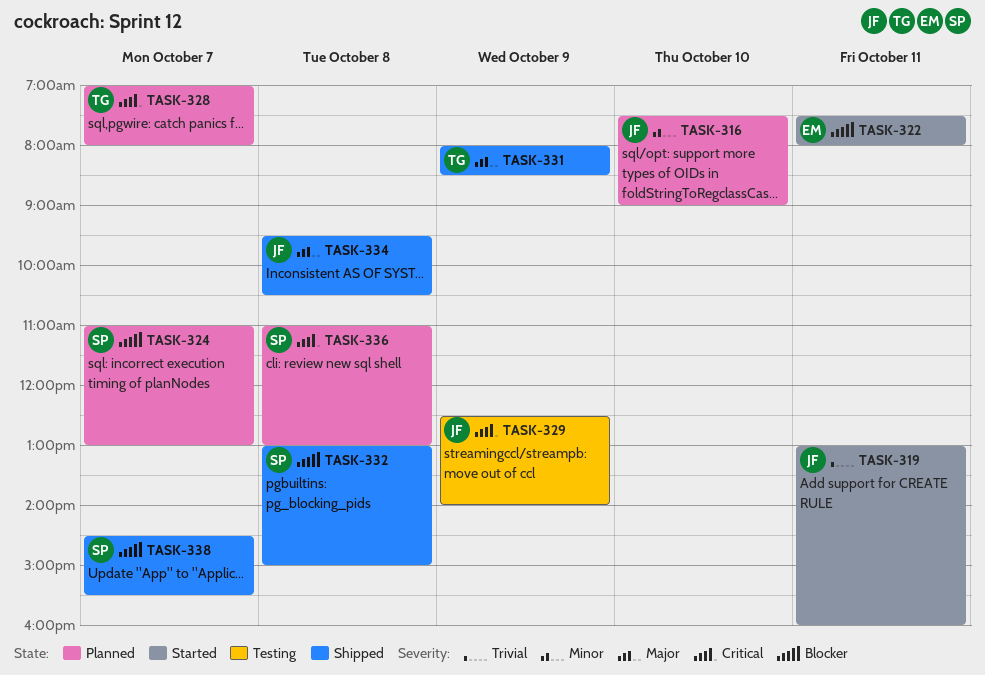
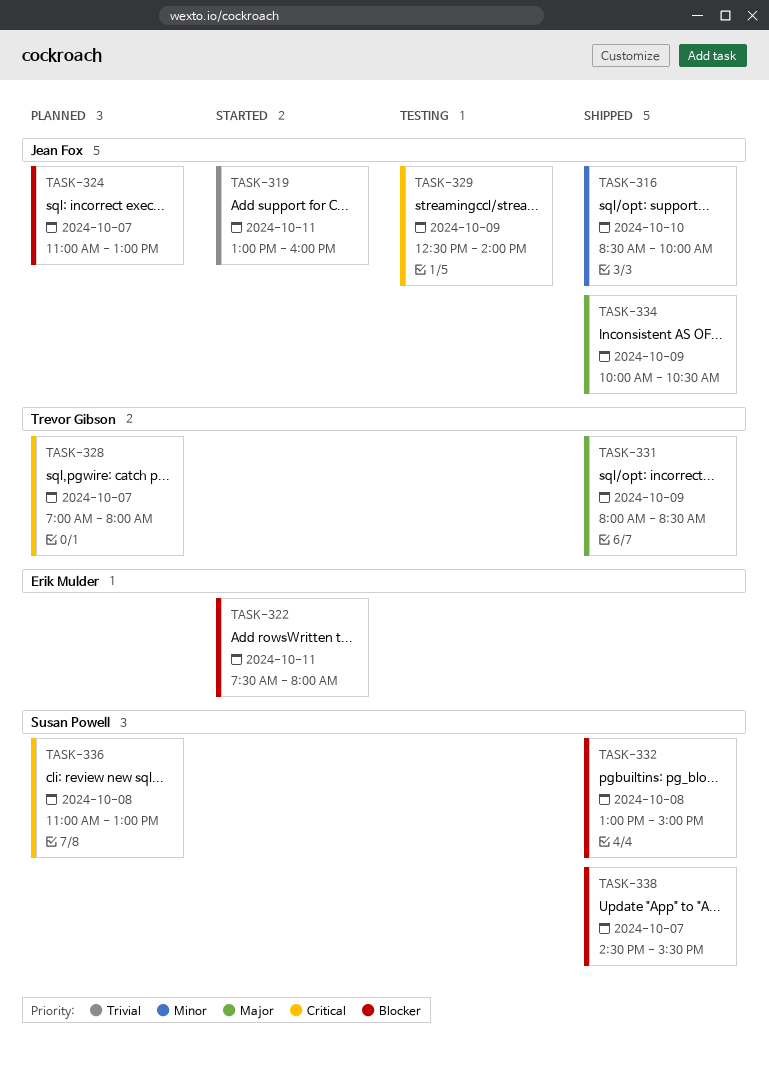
TASK-316, status: Planned -> Shipped
TASK-316, begins: 07:30 -> 08:30
TASK-316, ends: 09:00 -> 10:00
TASK-324, owner: Susan Powell -> Jean Fox
TASK-334, day: Oct 8 -> Oct 9
TASK-334, begins: 09:30 -> 10:00

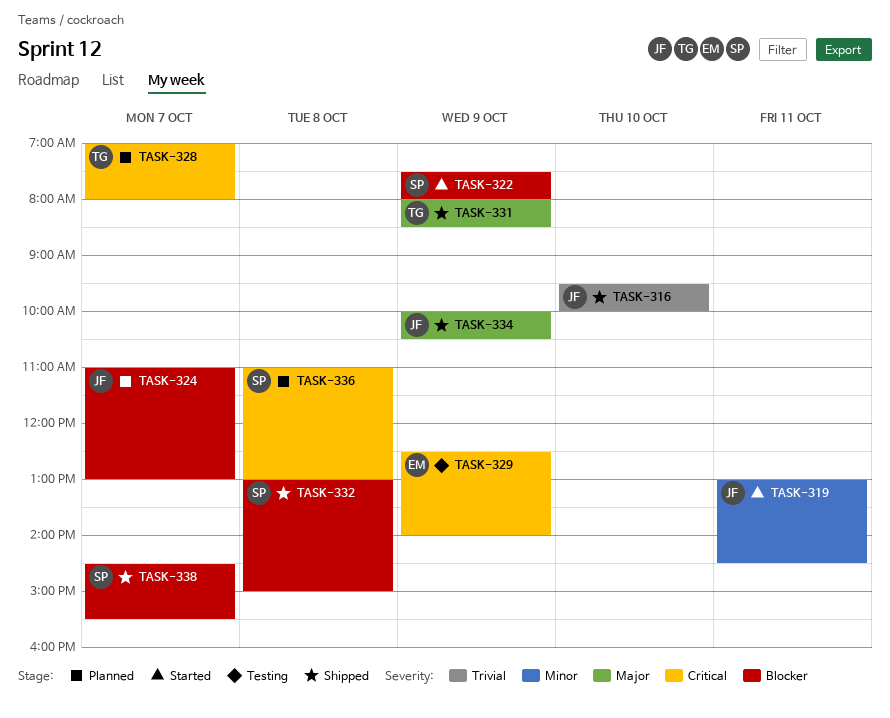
TASK-316, priority: Minor -> Trivial
TASK-316, begins: 08:30 -> 09:30
TASK-319, priority: Trivial -> Minor
TASK-319, ends: 16:00 -> 14:30
TASK-322, owner: Erik Mulder -> Susan Powell
TASK-322, day: Oct 11 -> Oct 9
TASK-329, owner: Jean Fox -> Erik Mulder

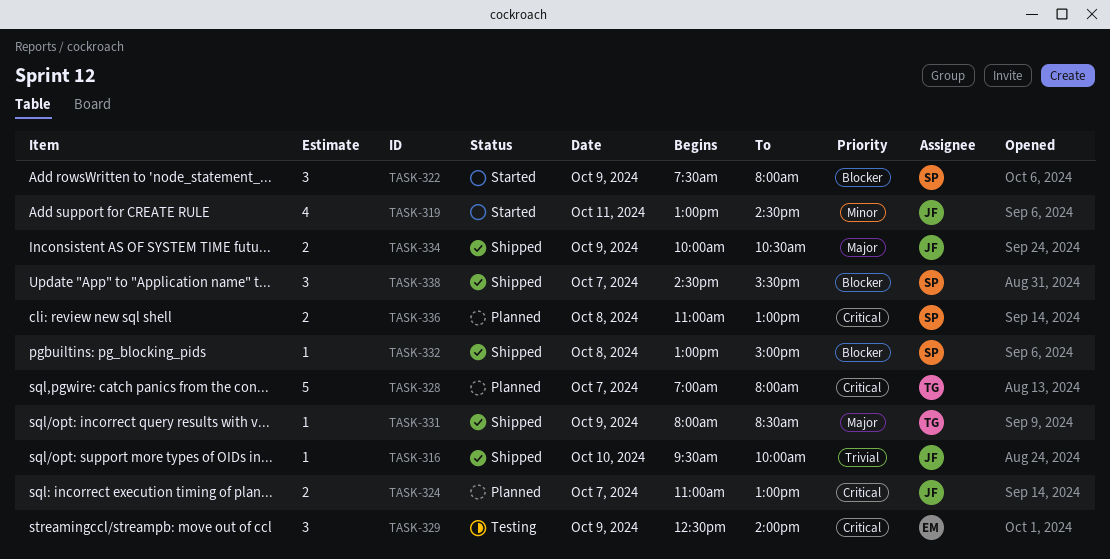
TASK-324, priority: Blocker -> Critical

